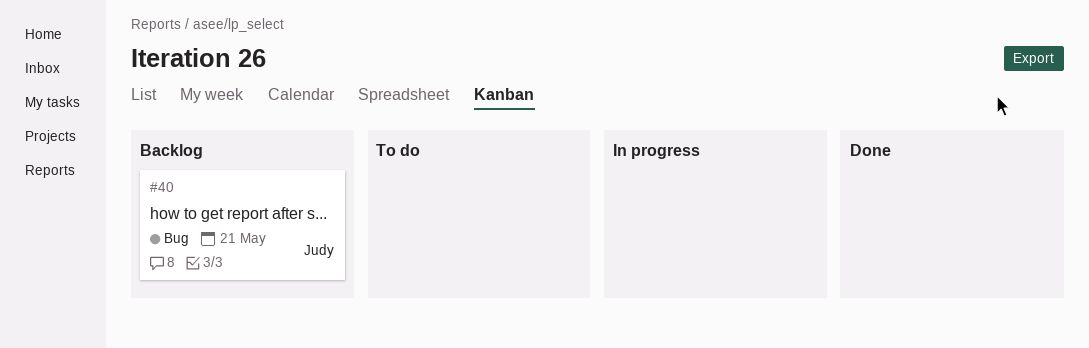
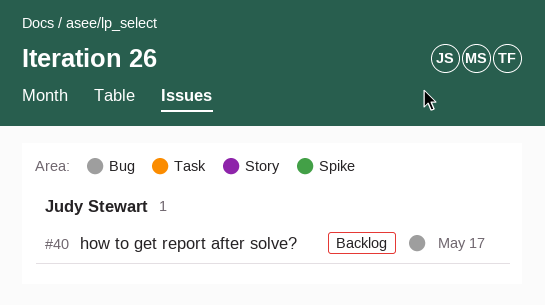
#40, due: May 21 -> May 17

